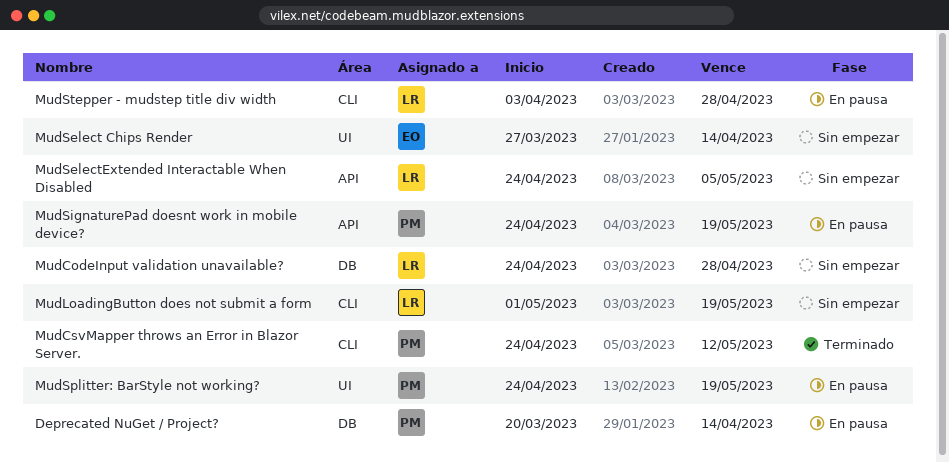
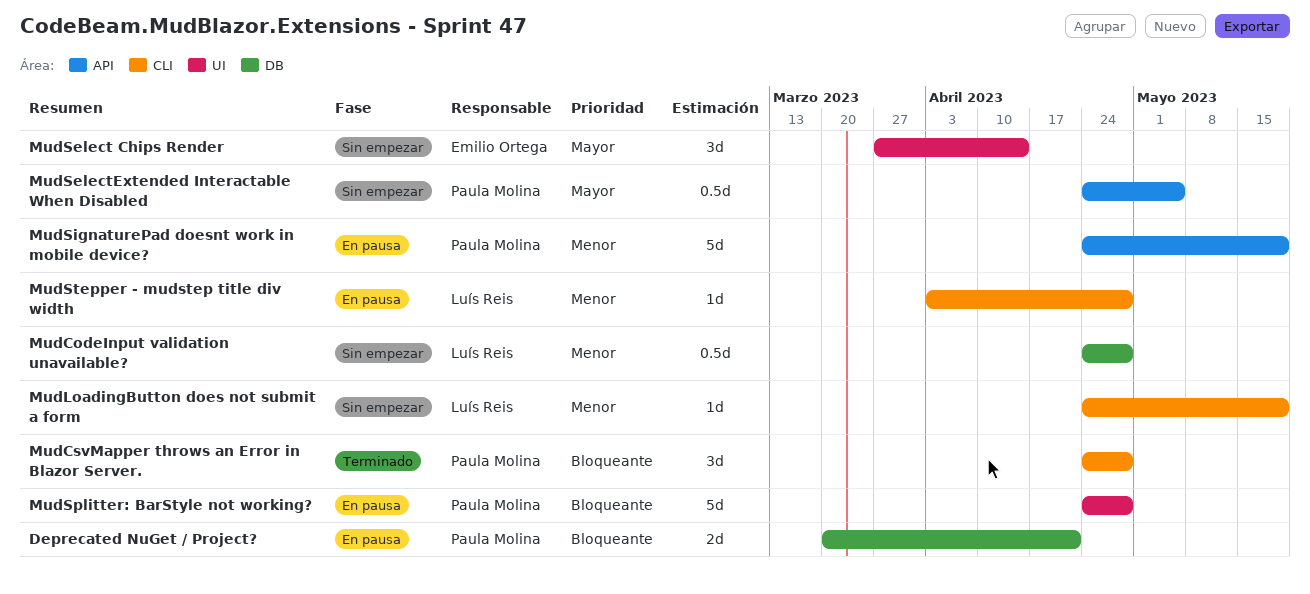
Deprecated NuGet / Project?, due: Apr 14 -> Apr 21
MudCsvMapper throws an Error in Blazor Server., due: May 12 -> Apr 28
MudLoadingButton does not submit a form, start: May 1 -> Apr 24
MudSelectExtended Interactable When Disabled, owner: Luís Reis -> Paula Molina
MudSplitter: BarStyle not working?, due: May 19 -> Apr 28

